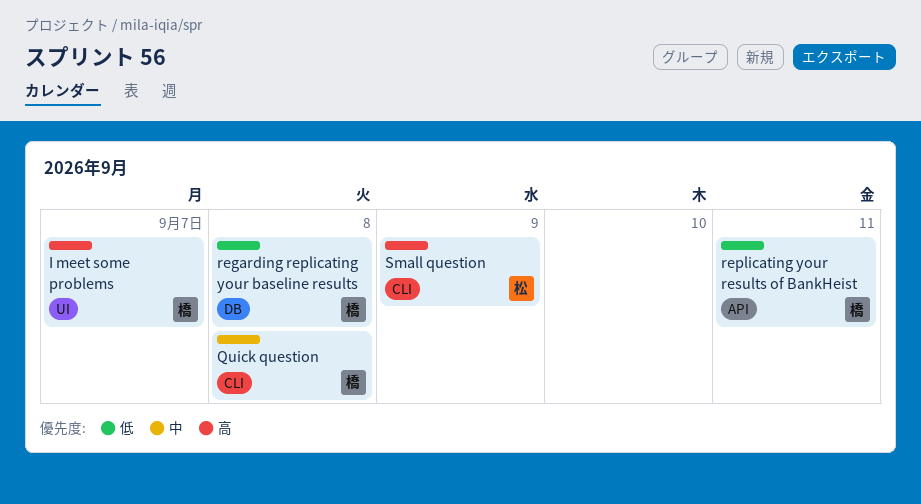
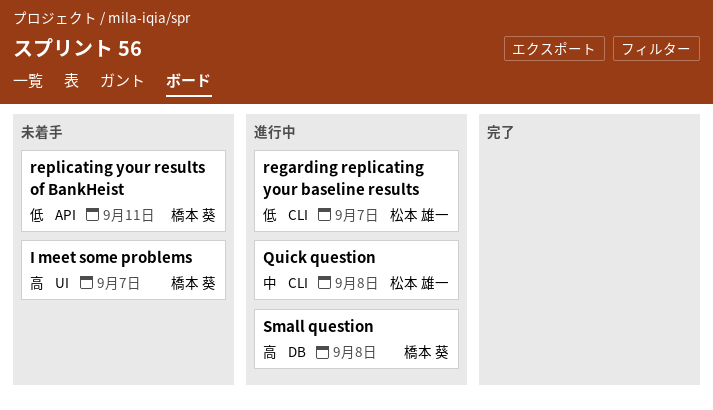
Quick question, owner: 橋本 葵 -> 松本 雄一
regarding replicating your baseline results, owner: 橋本 葵 -> 松本 雄一
regarding replicating your baseline results, label: DB -> CLI
regarding replicating your baseline results, due: Sep 8 -> Sep 7
Small question, owner: 松本 雄一 -> 橋本 葵
Small question, label: CLI -> DB
Small question, due: Sep 9 -> Sep 8

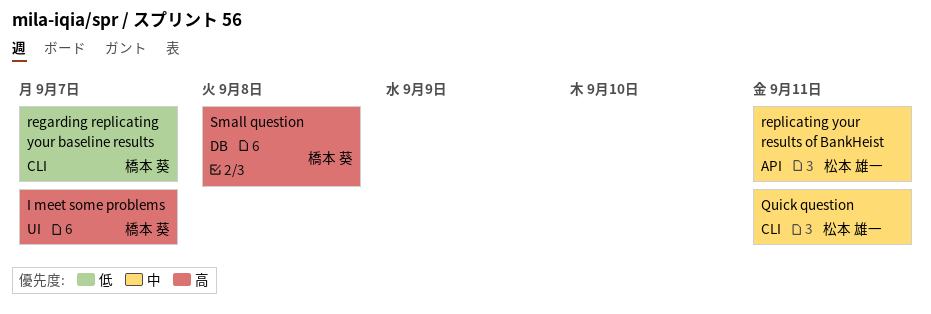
Quick question, due: Sep 8 -> Sep 11
regarding replicating your baseline results, owner: 松本 雄一 -> 橋本 葵
replicating your results of BankHeist, owner: 橋本 葵 -> 松本 雄一
replicating your results of BankHeist, priority: 低 -> 中

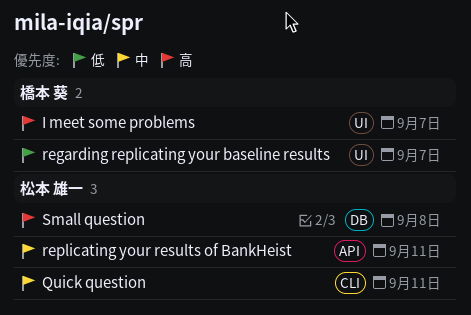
regarding replicating your baseline results, label: CLI -> UI
Small question, owner: 橋本 葵 -> 松本 雄一

